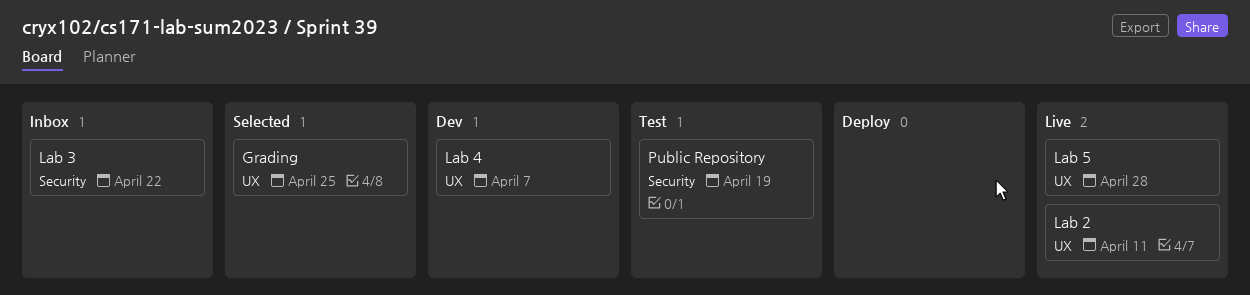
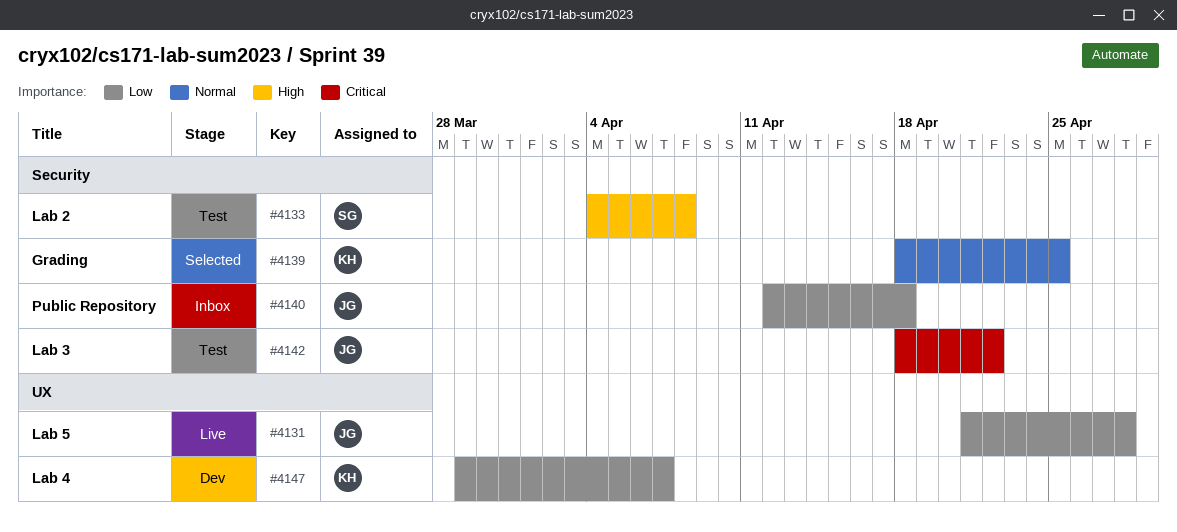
Grading, label: UX -> Security
Lab 2, status: Live -> Test
Lab 2, label: UX -> Security
Lab 2, due: Apr 11 -> Apr 8
Lab 3, status: Inbox -> Test
Public Repository, status: Test -> Inbox
Public Repository, due: Apr 19 -> Apr 18

